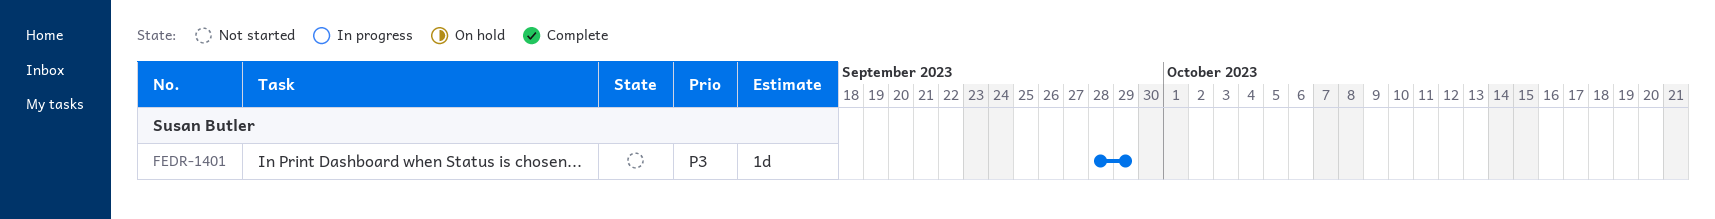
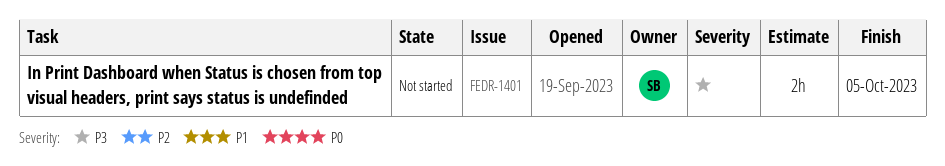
FEDR-1401, estimate: 1d -> 2h
FEDR-1401, due: Sep 29 -> Oct 5

